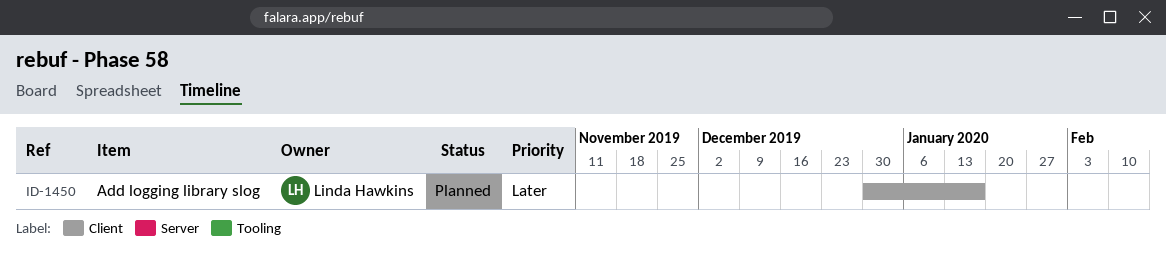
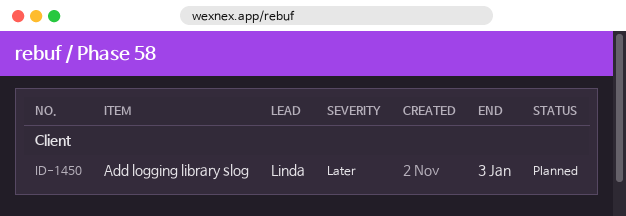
ID-1450, due: Jan 17 -> Jan 3

